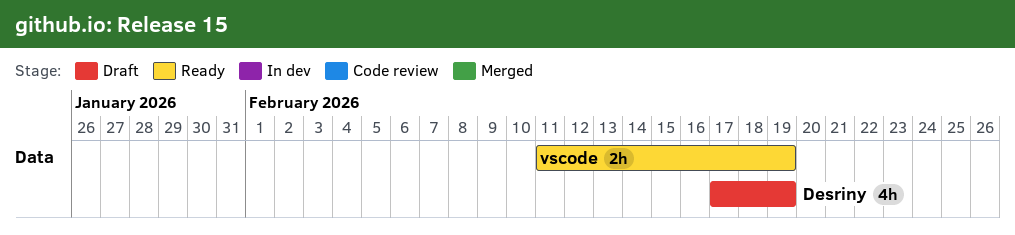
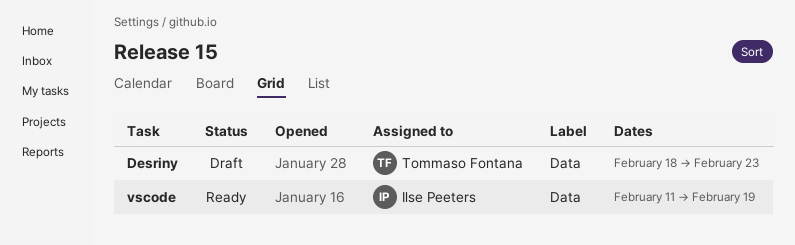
Desriny, start: Feb 17 -> Feb 18
Desriny, due: Feb 19 -> Feb 23

